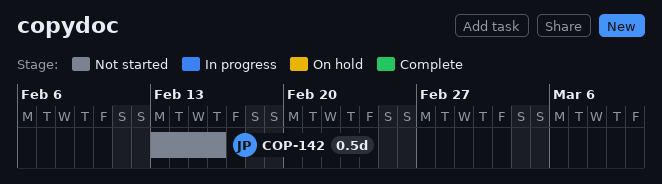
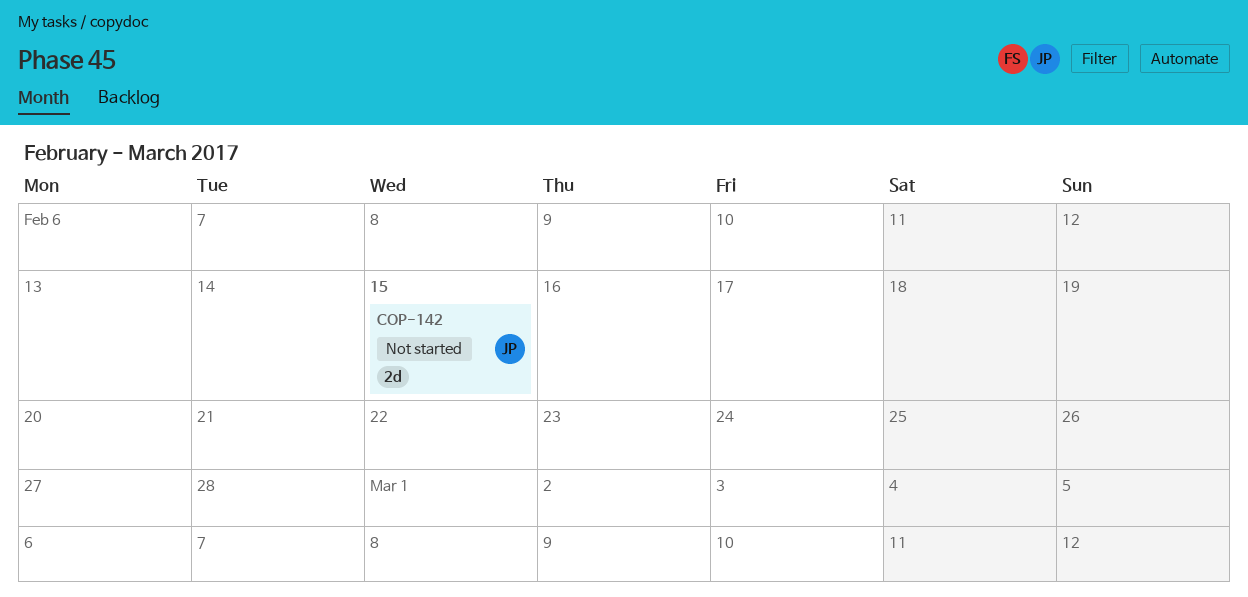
COP-142, estimate: 0.5d -> 2d
COP-142, due: Feb 16 -> Feb 15

